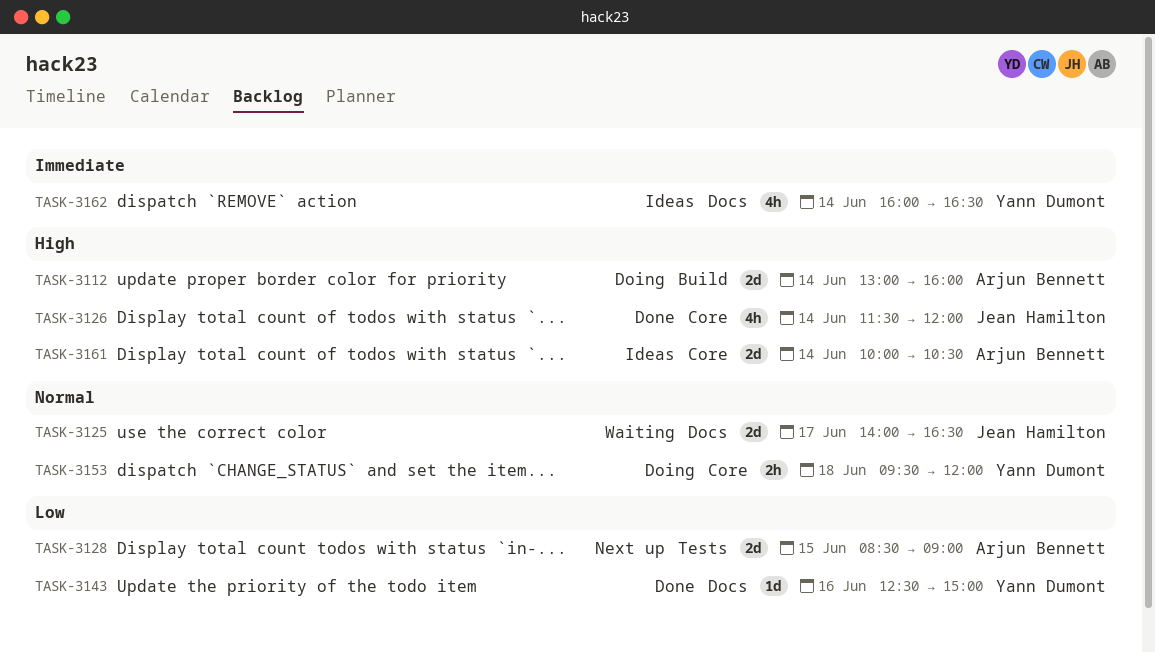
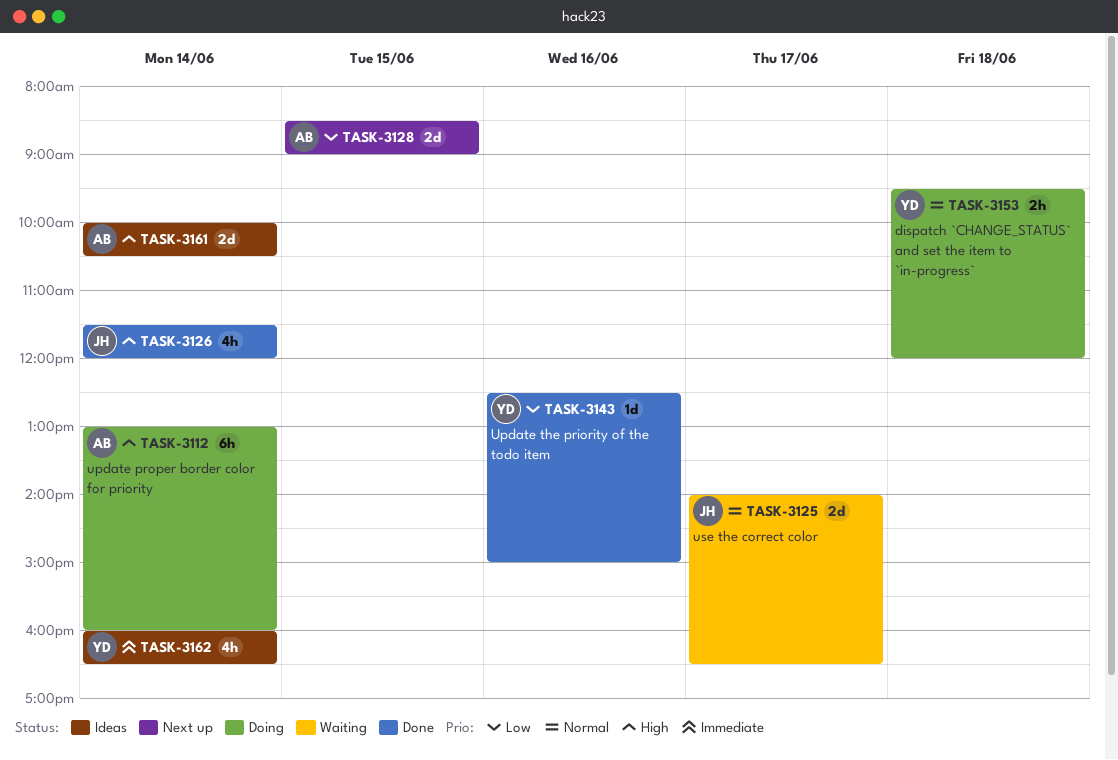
TASK-3112, estimate: 2d -> 6h

